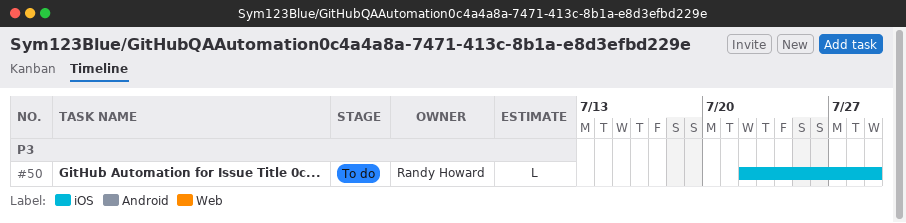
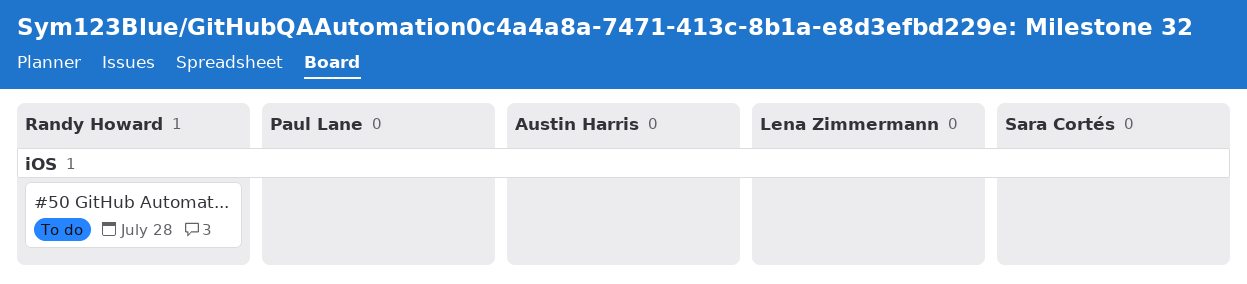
#50, due: Jul 29 -> Jul 28

